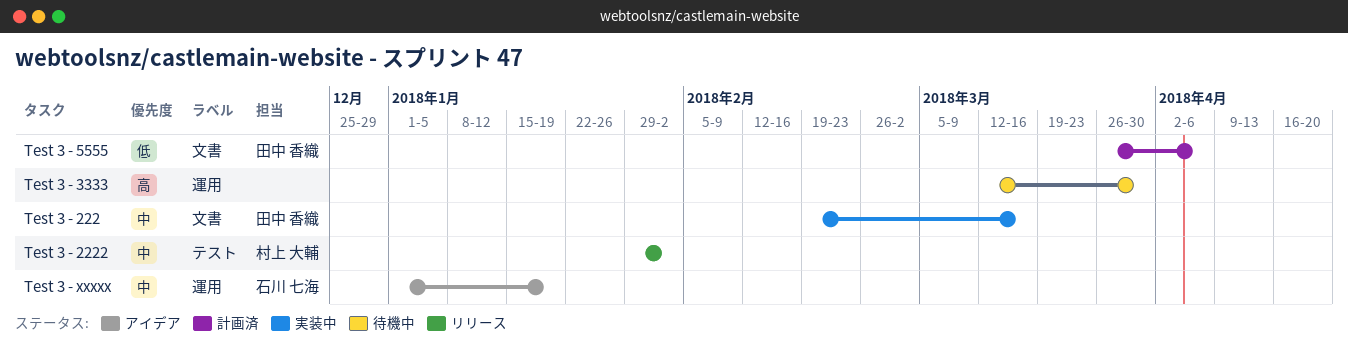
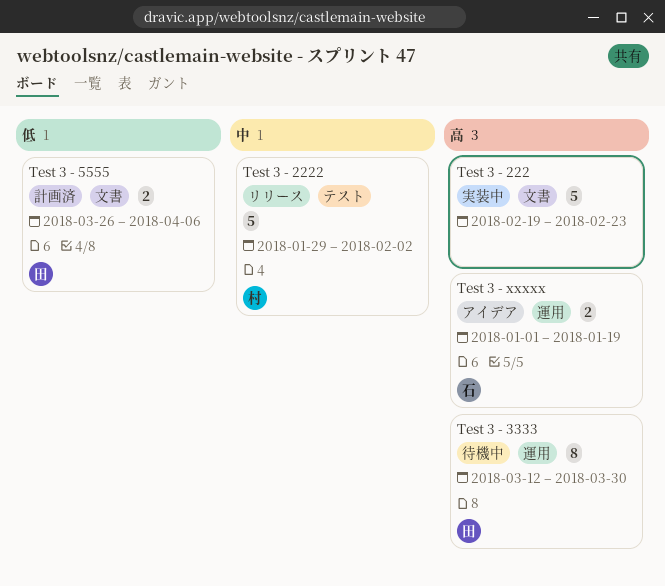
Test 3 - 222, owner: 田中 香織 -> none
Test 3 - 222, priority: 中 -> 高
Test 3 - 222, due: Mar 16 -> Feb 23
Test 3 - 3333, owner: none -> 田中 香織
Test 3 - xxxxx, priority: 中 -> 高

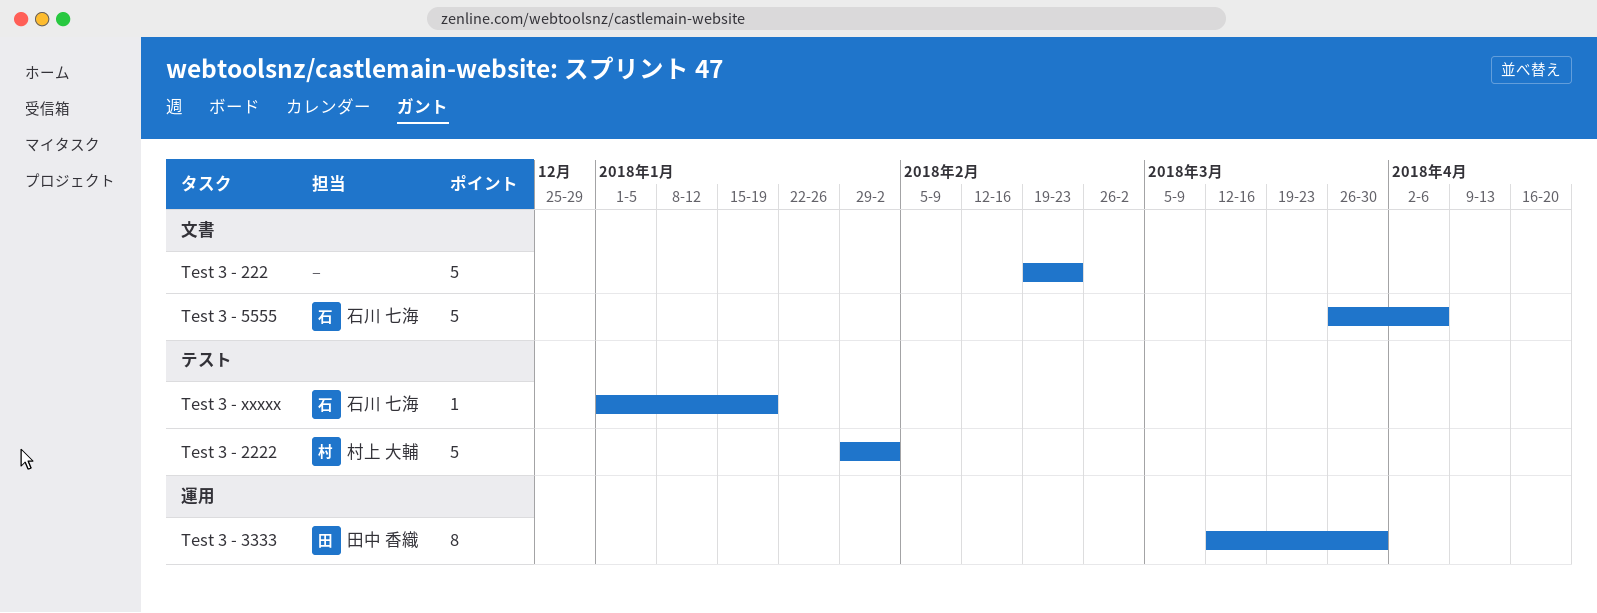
Test 3 - 5555, owner: 田中 香織 -> 石川 七海
Test 3 - 5555, estimate: 2 -> 5
Test 3 - xxxxx, label: 運用 -> テスト
Test 3 - xxxxx, estimate: 2 -> 1

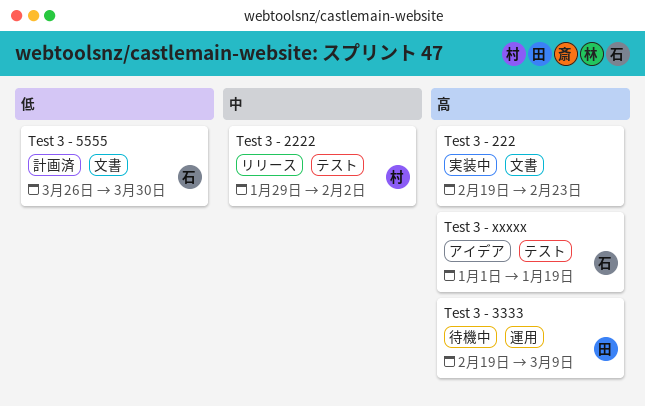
Test 3 - 3333, start: Mar 12 -> Feb 19
Test 3 - 3333, due: Mar 30 -> Mar 9
Test 3 - 5555, due: Apr 6 -> Mar 30

